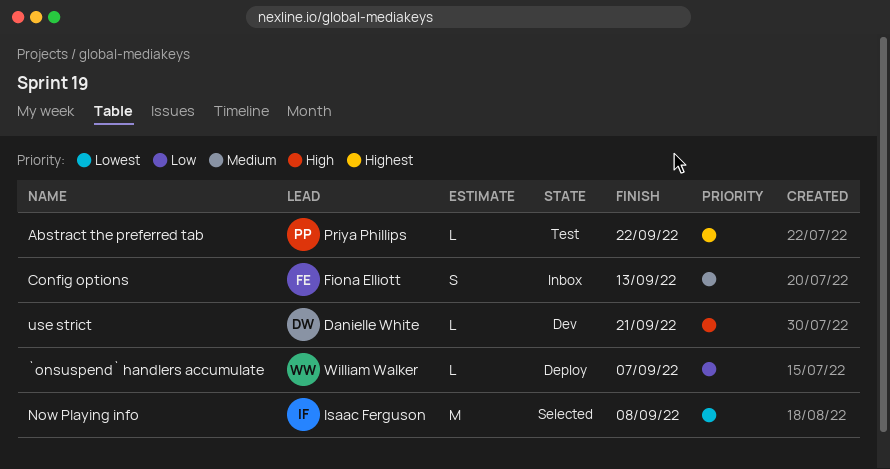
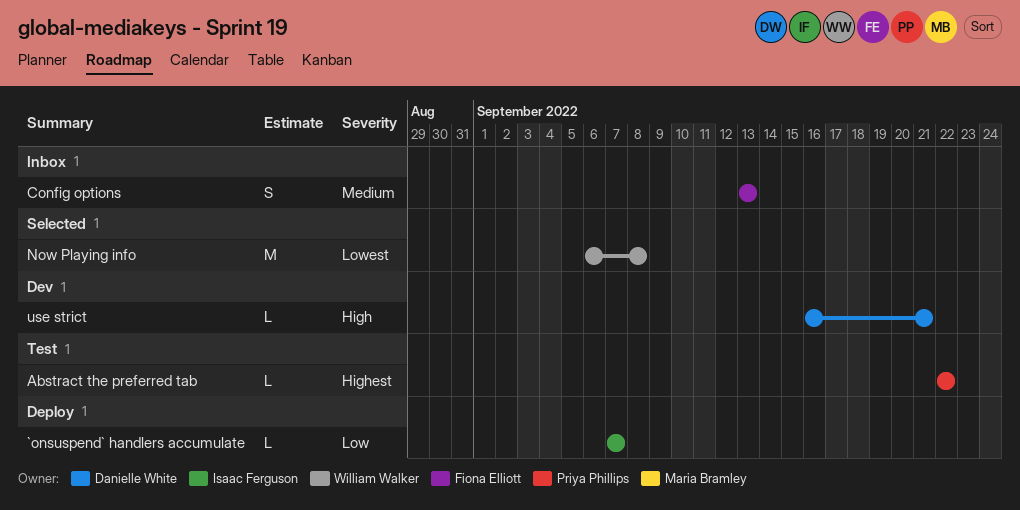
`onsuspend` handlers accumulate, owner: William Walker -> Isaac Ferguson
Now Playing info, owner: Isaac Ferguson -> William Walker

